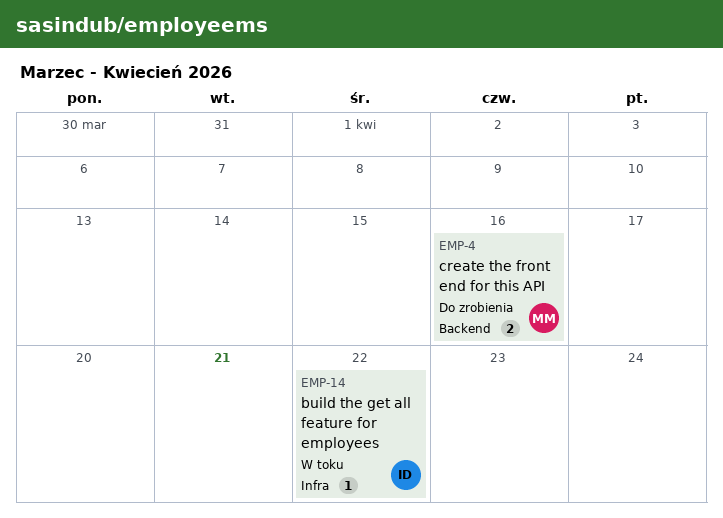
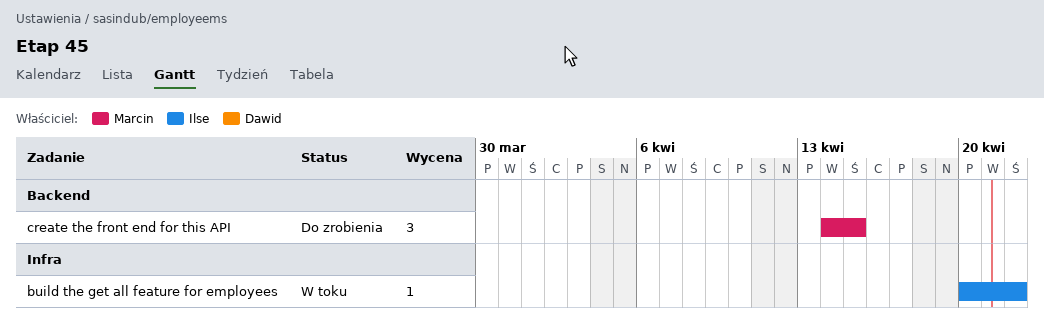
create the front end for this API, estimate: 2 -> 3
create the front end for this API, due: Apr 16 -> Apr 15

